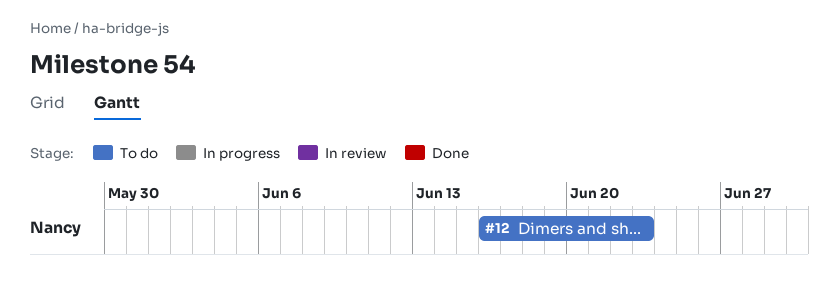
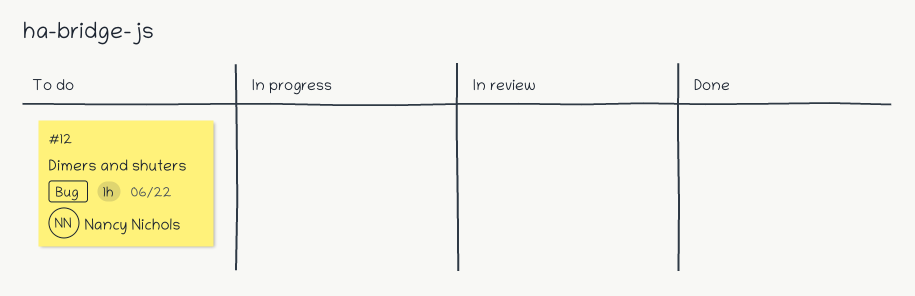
#12, due: Jun 23 -> Jun 22

